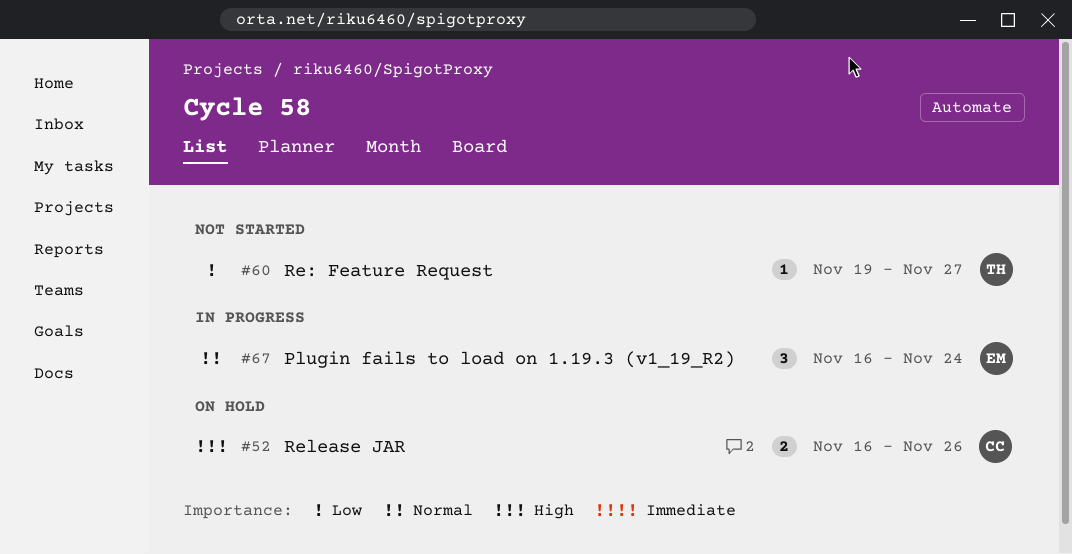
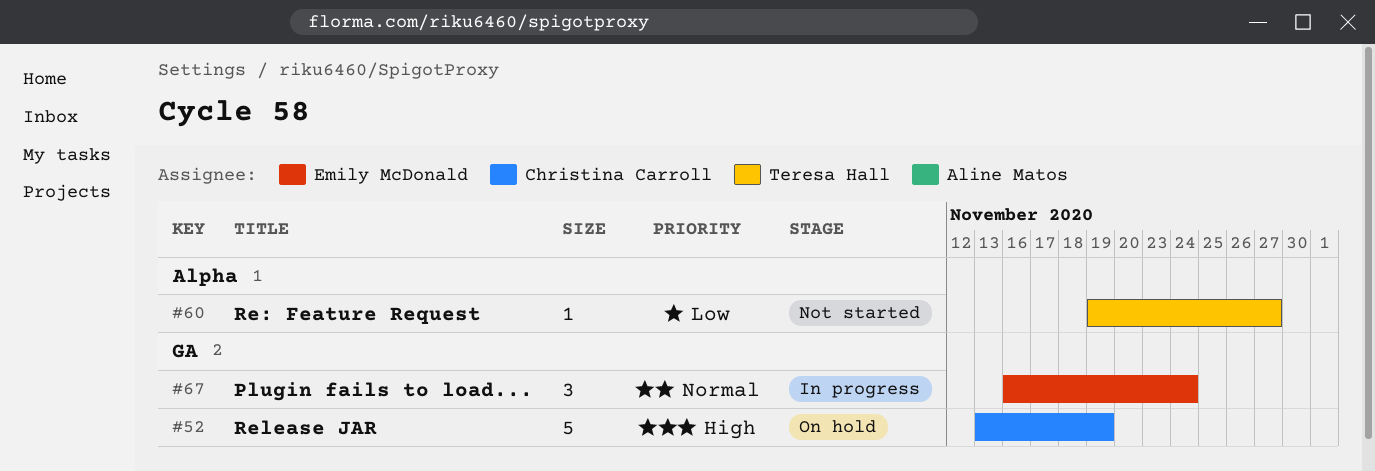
#52, estimate: 2 -> 5
#52, start: Nov 16 -> Nov 13
#52, due: Nov 26 -> Nov 19

